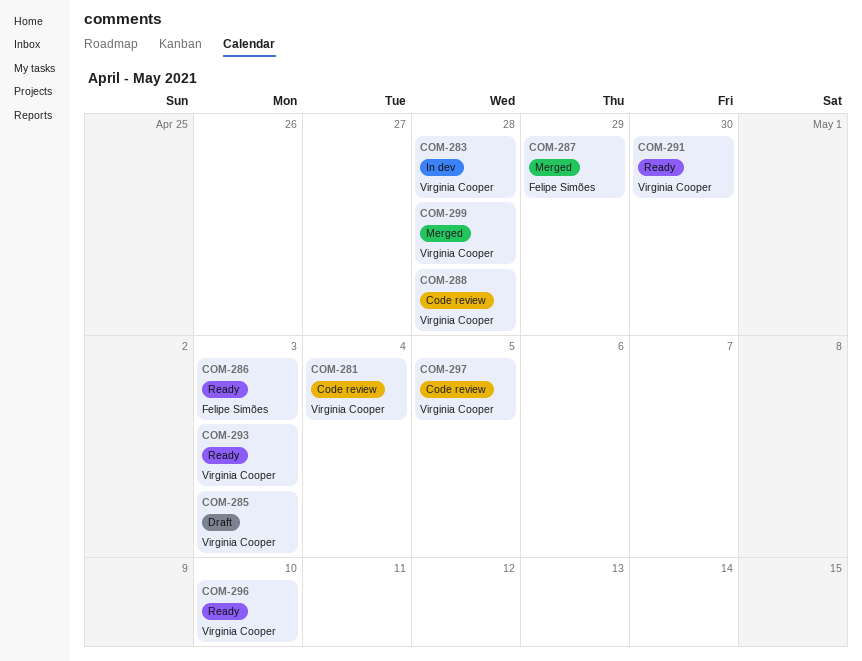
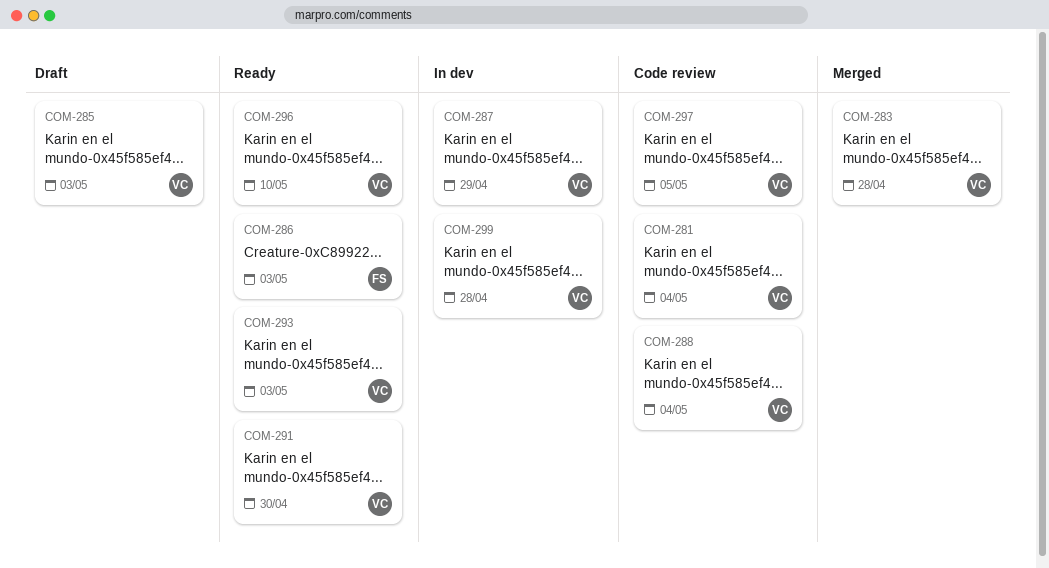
COM-283, status: In dev -> Merged
COM-287, status: Merged -> In dev
COM-287, owner: Felipe Simões -> Virginia Cooper
COM-288, due: Apr 28 -> May 4
COM-299, status: Merged -> In dev

